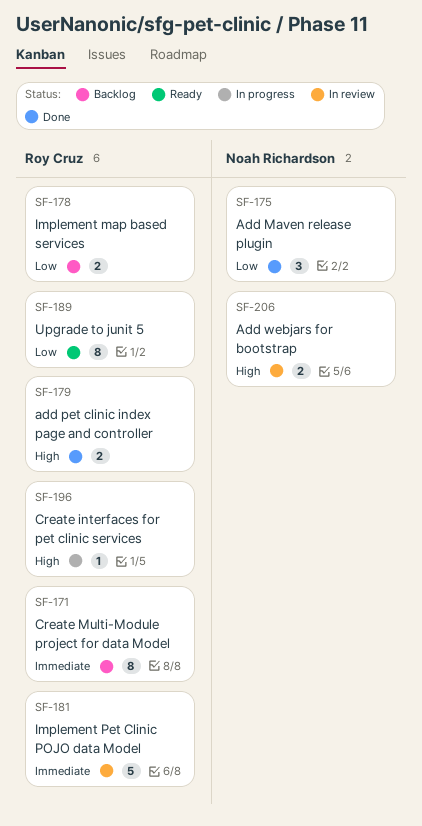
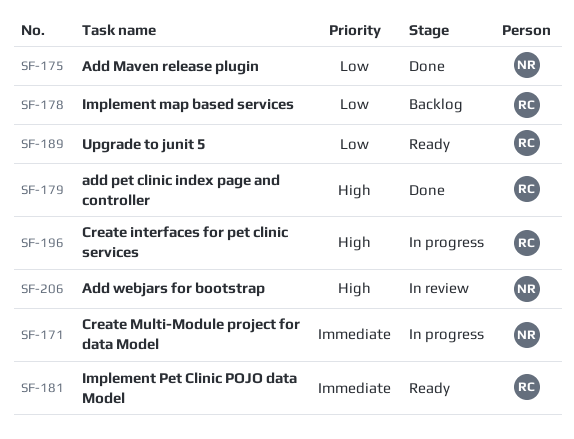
SF-171, status: Backlog -> In progress
SF-171, owner: Roy Cruz -> Noah Richardson
SF-181, status: In review -> Ready

